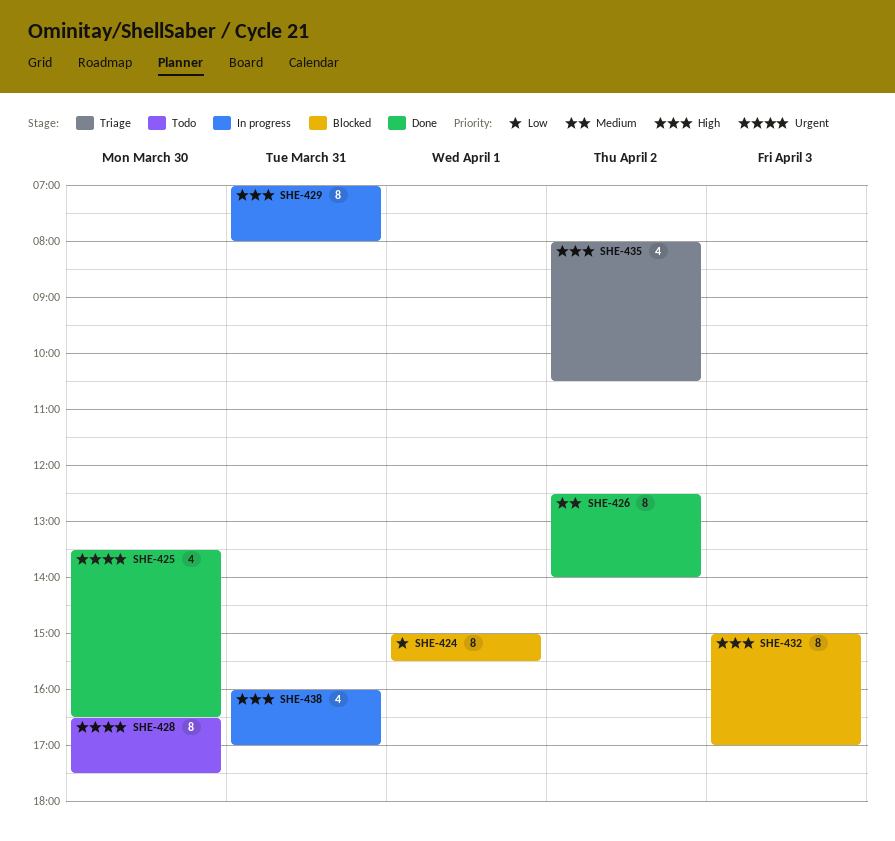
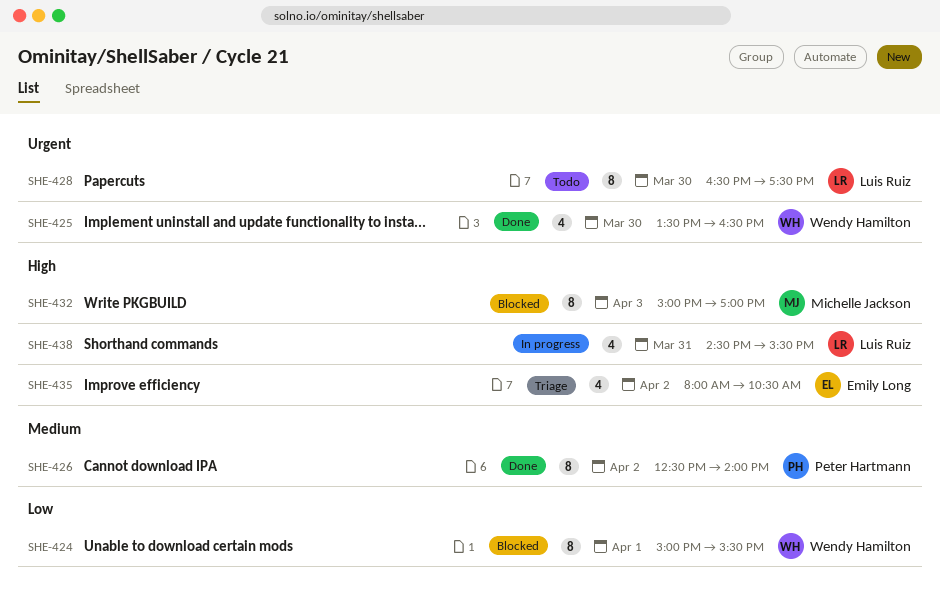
SHE-429: present -> none
SHE-438, begins: 16:00 -> 14:30
SHE-438, ends: 17:00 -> 15:30

